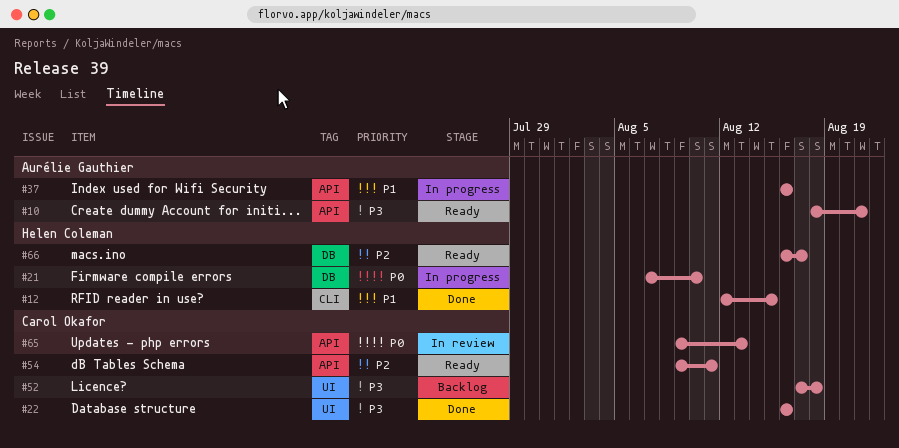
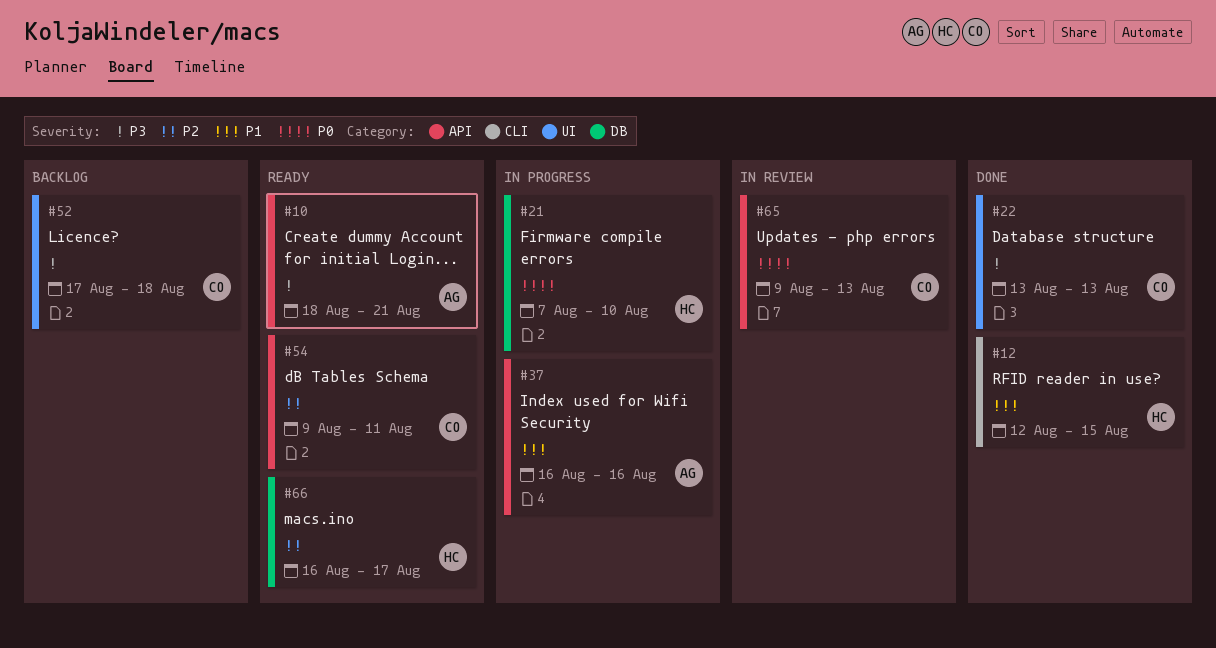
#22, start: Aug 16 -> Aug 13
#22, due: Aug 16 -> Aug 13

